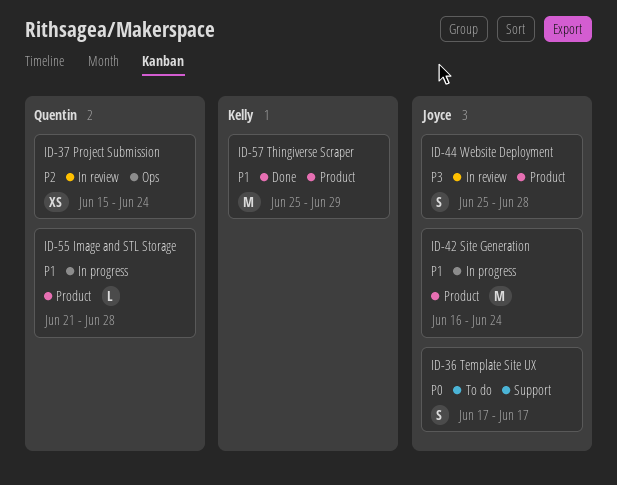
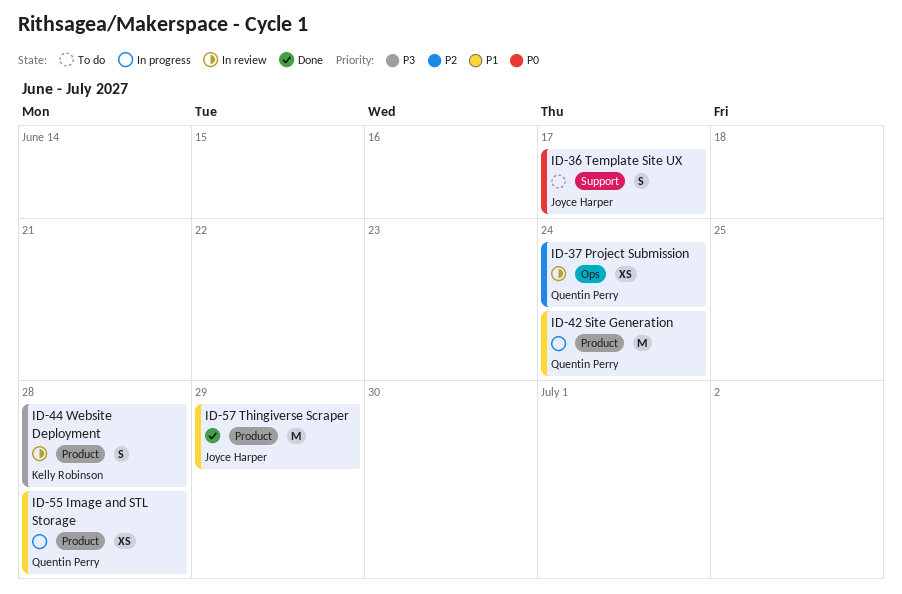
ID-42, owner: Joyce Harper -> Quentin Perry
ID-44, owner: Joyce Harper -> Kelly Robinson
ID-55, estimate: L -> XS
ID-57, owner: Kelly Robinson -> Joyce Harper

